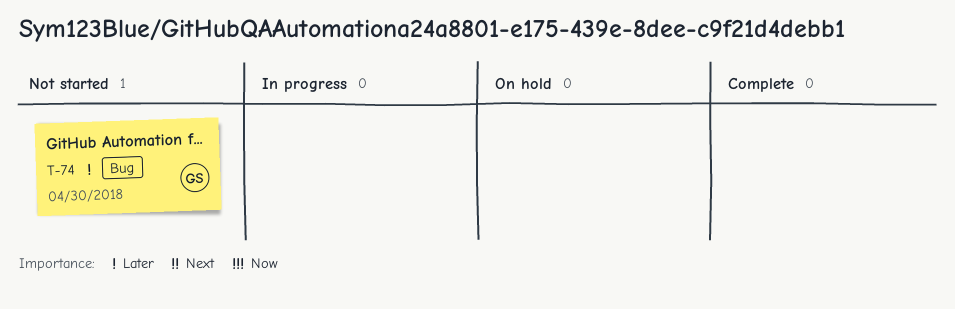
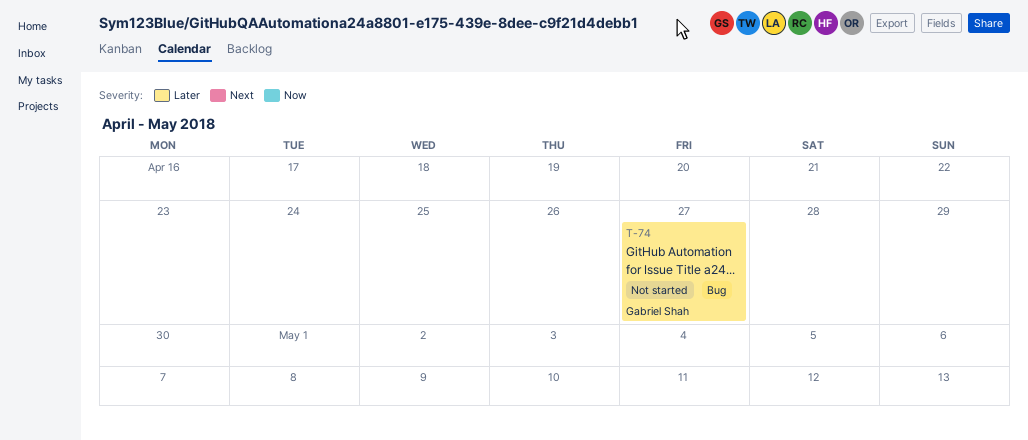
T-74, due: Apr 30 -> Apr 27

